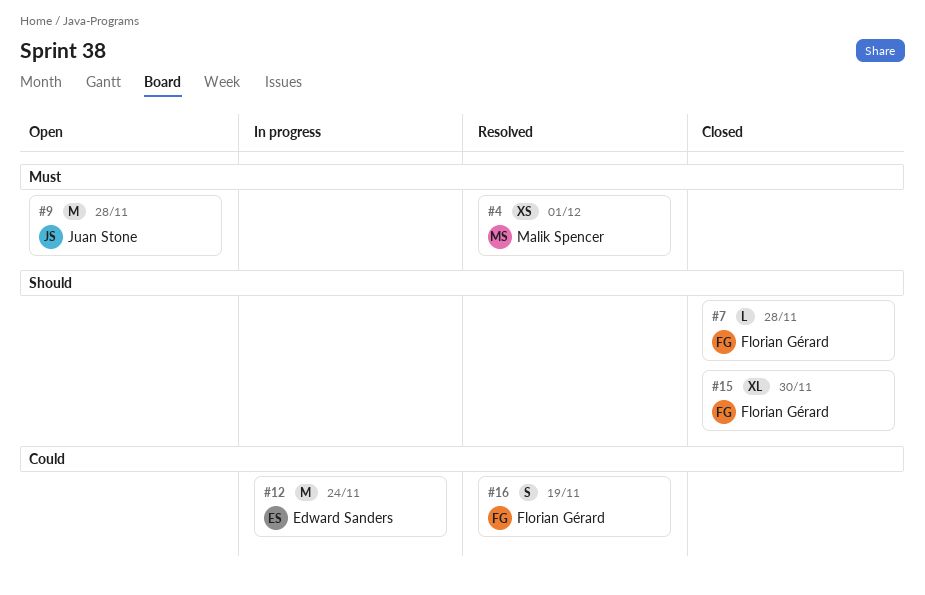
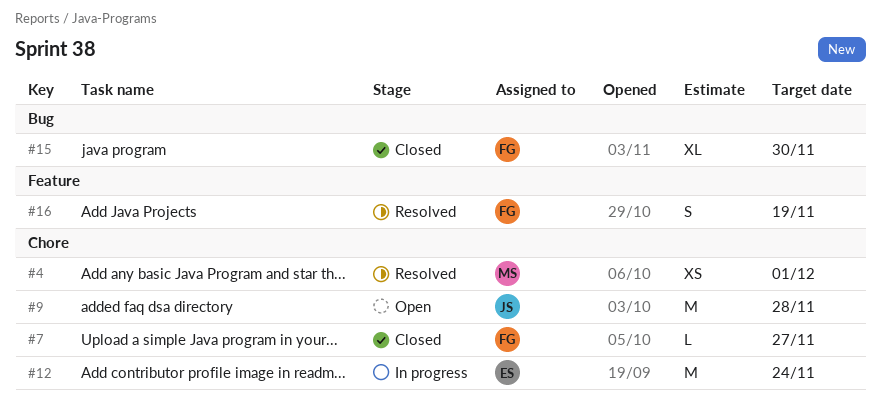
#7, due: Nov 28 -> Nov 27

